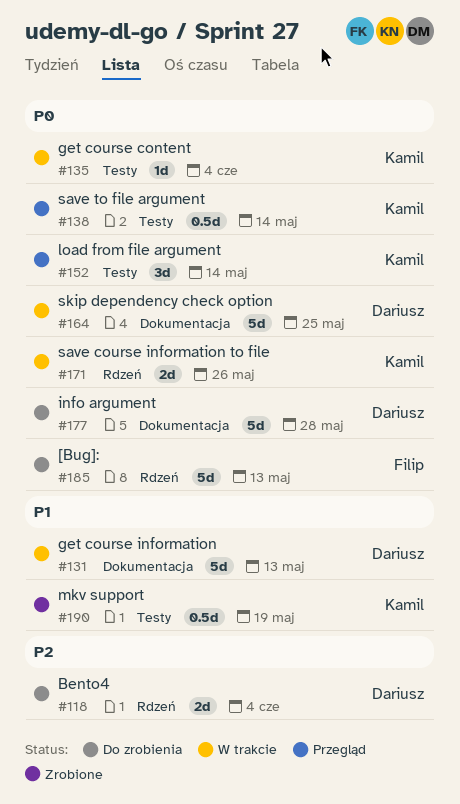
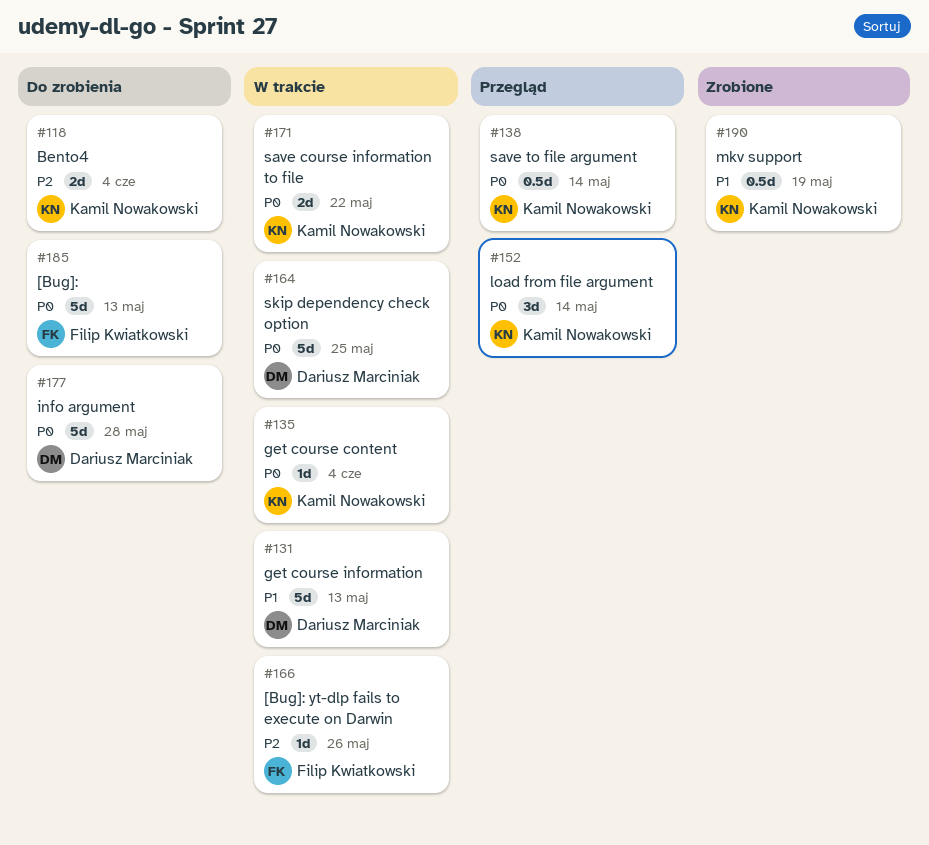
#118, owner: Dariusz Marciniak -> Kamil Nowakowski
#166: none -> present
#171, due: May 26 -> May 22

